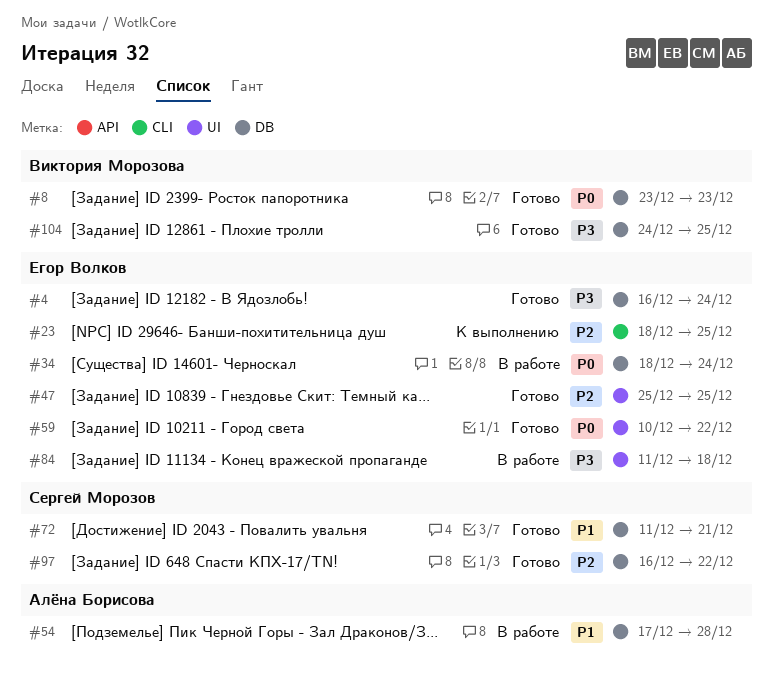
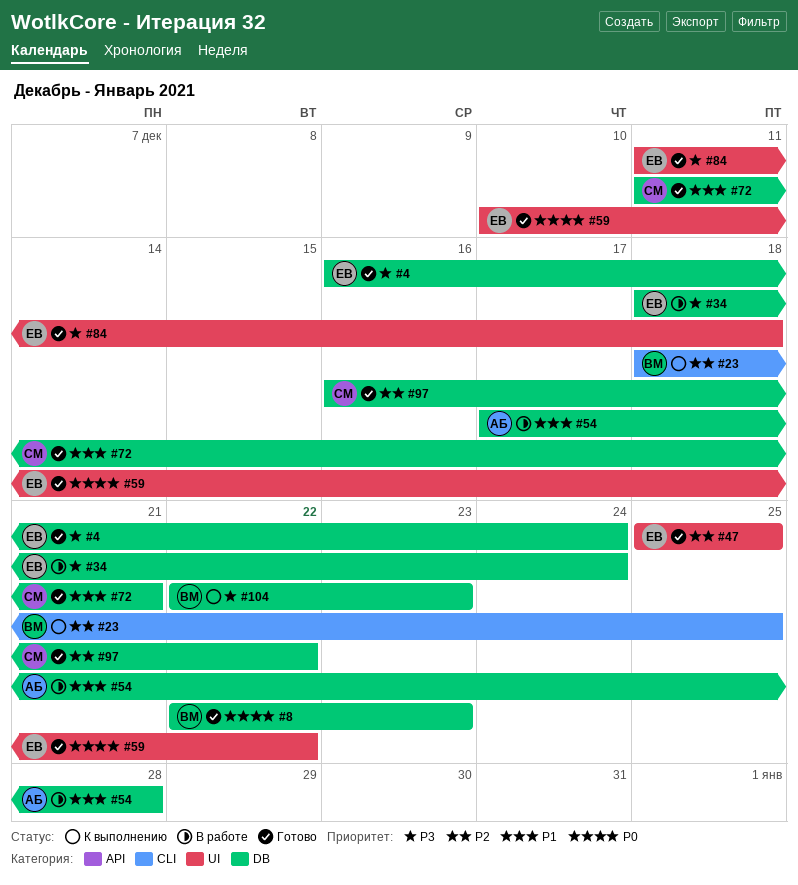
#8, start: Dec 23 -> Dec 22
#23, owner: Егор Волков -> Виктория Морозова
#34, priority: P0 -> P3
#84, status: В работе -> Готово
#104, status: Готово -> К выполнению
#104, start: Dec 24 -> Dec 22
#104, due: Dec 25 -> Dec 23

